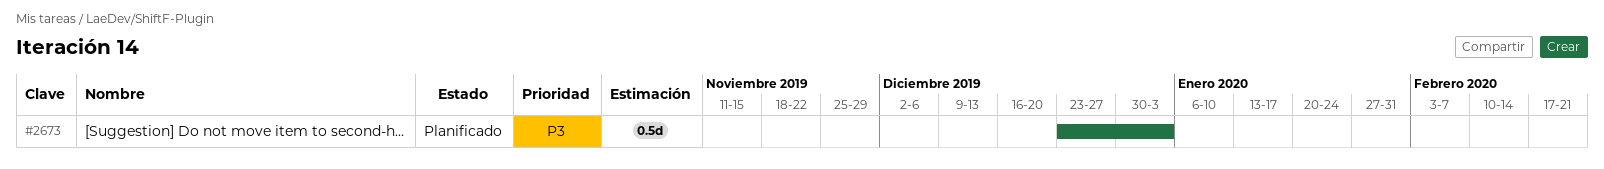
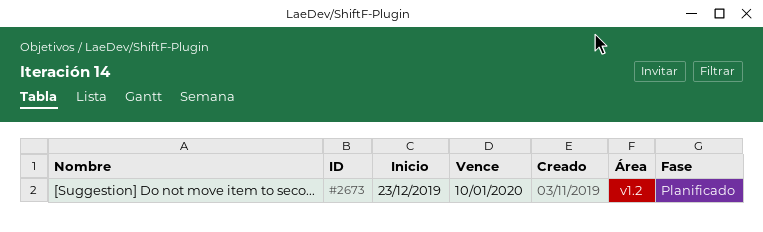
#2673, due: Jan 3 -> Jan 10

